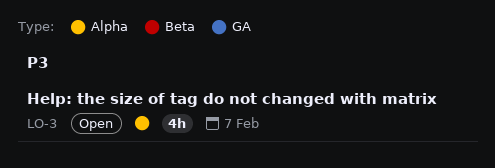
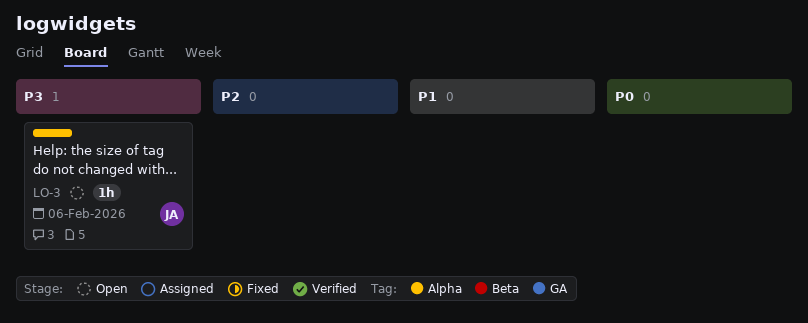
LO-3, estimate: 4h -> 1h
LO-3, due: Feb 7 -> Feb 6

